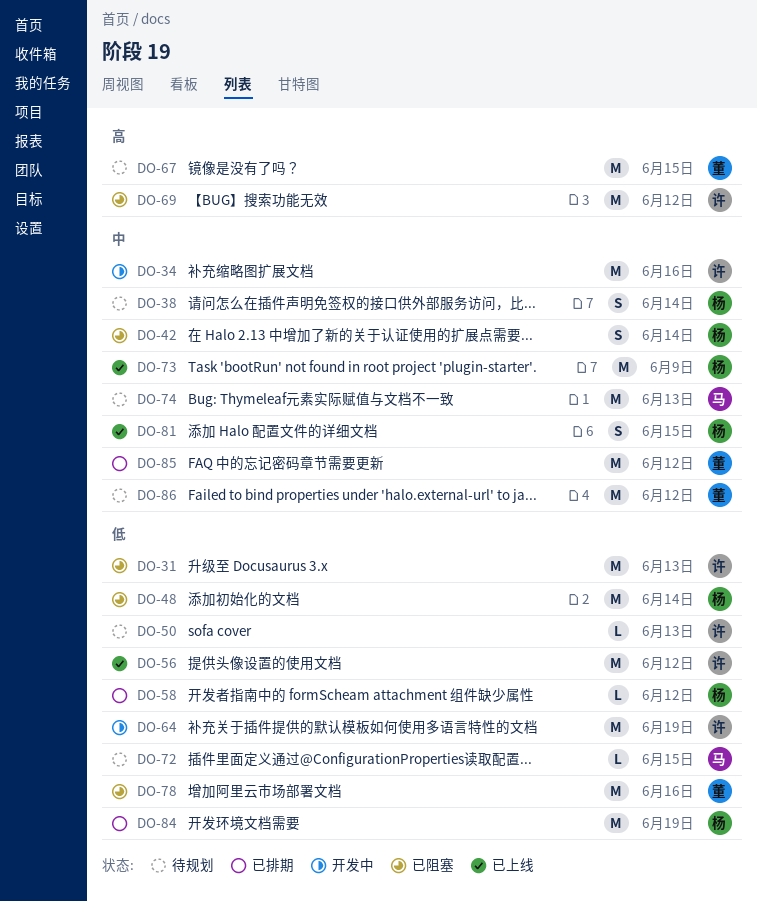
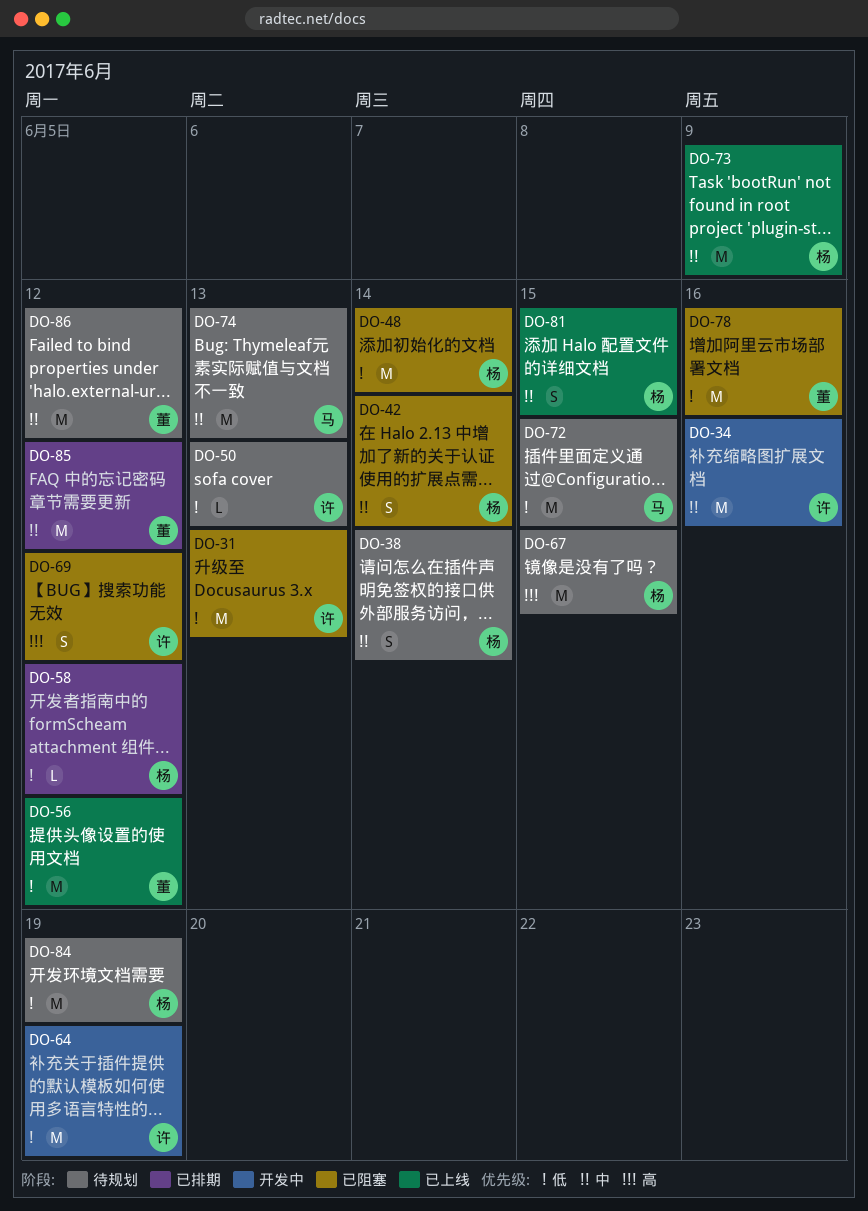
DO-56, owner: 许 -> 董
DO-67, owner: 董 -> 杨
DO-69, estimate: M -> S
DO-72, estimate: L -> M
DO-84, status: 已排期 -> 待规划

